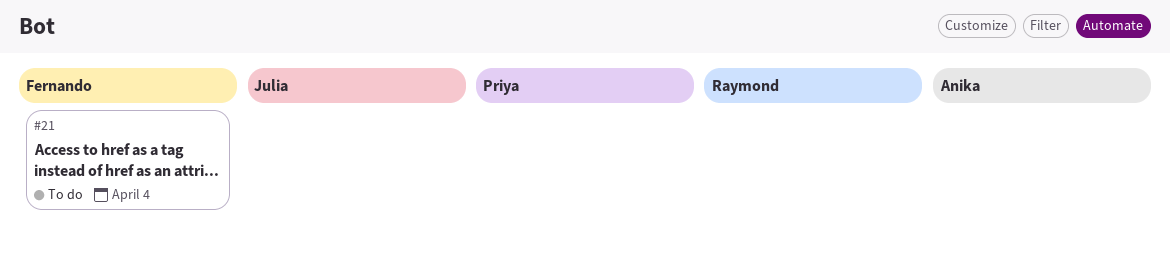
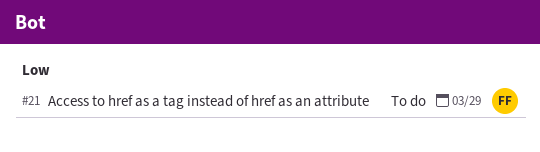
#21, due: Apr 4 -> Mar 29

